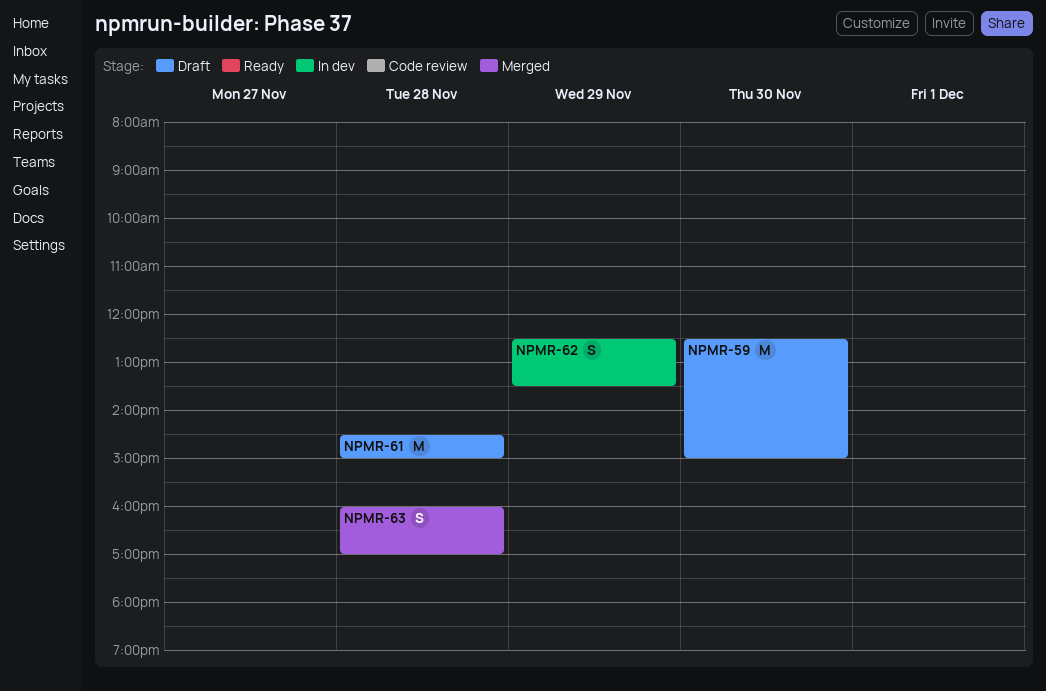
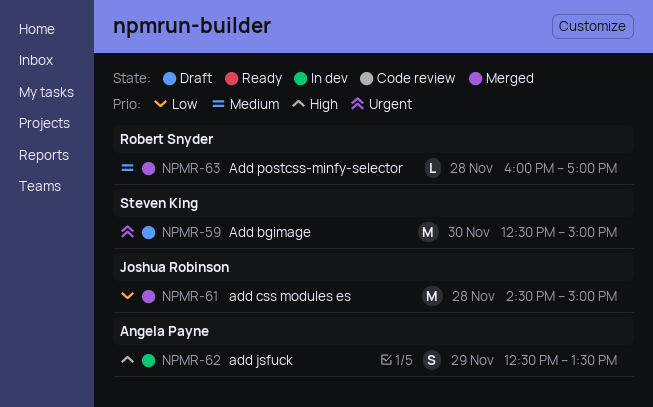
NPMR-61, status: Draft -> Merged
NPMR-63, estimate: S -> L

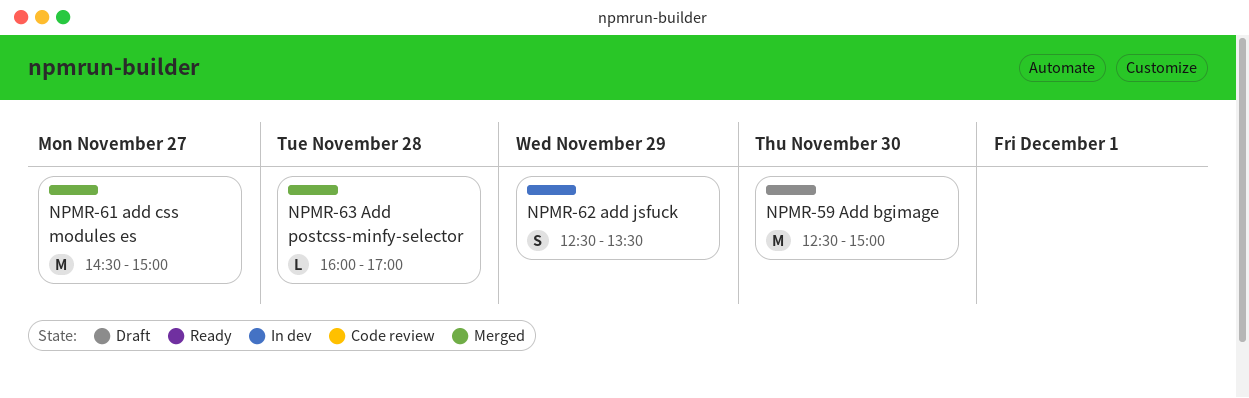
NPMR-61, day: Nov 28 -> Nov 27

